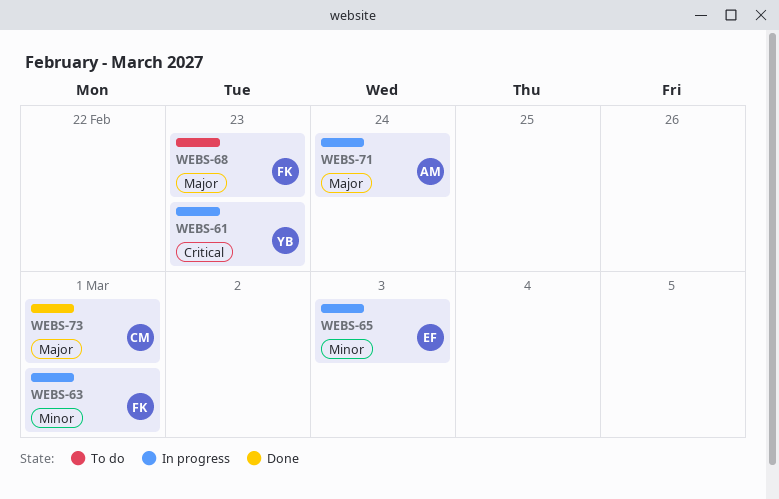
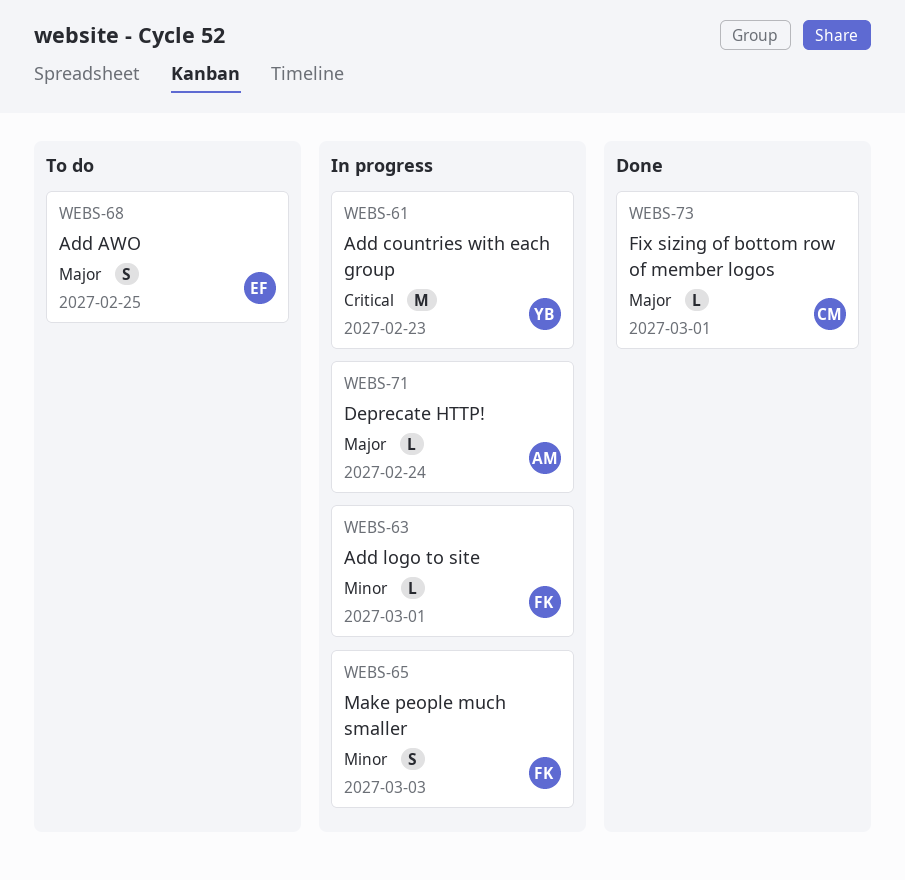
WEBS-65, owner: EF -> FK
WEBS-68, owner: FK -> EF
WEBS-68, due: Feb 23 -> Feb 25

